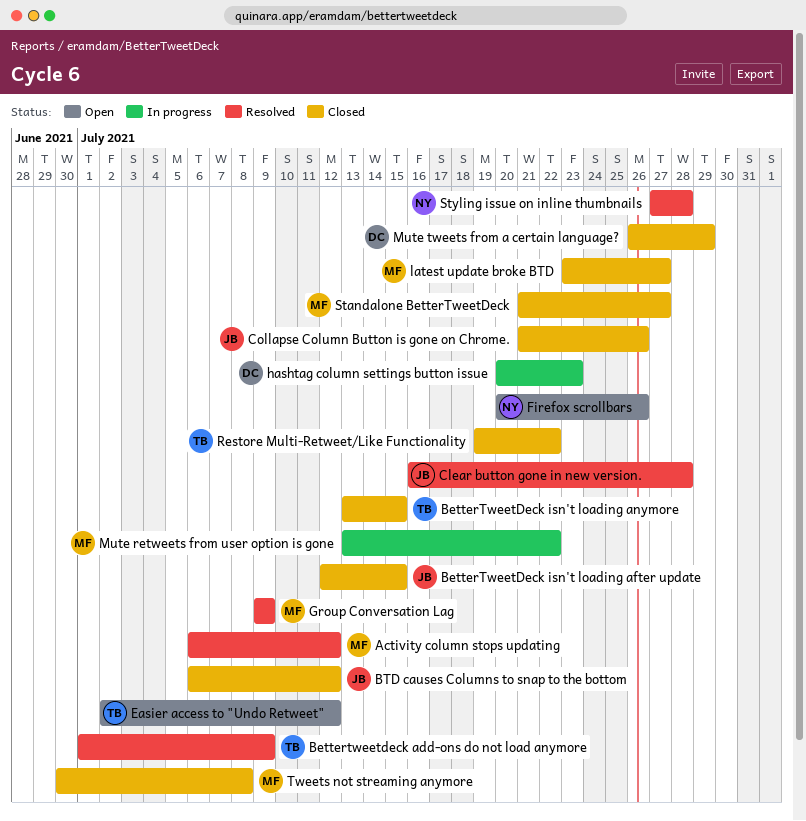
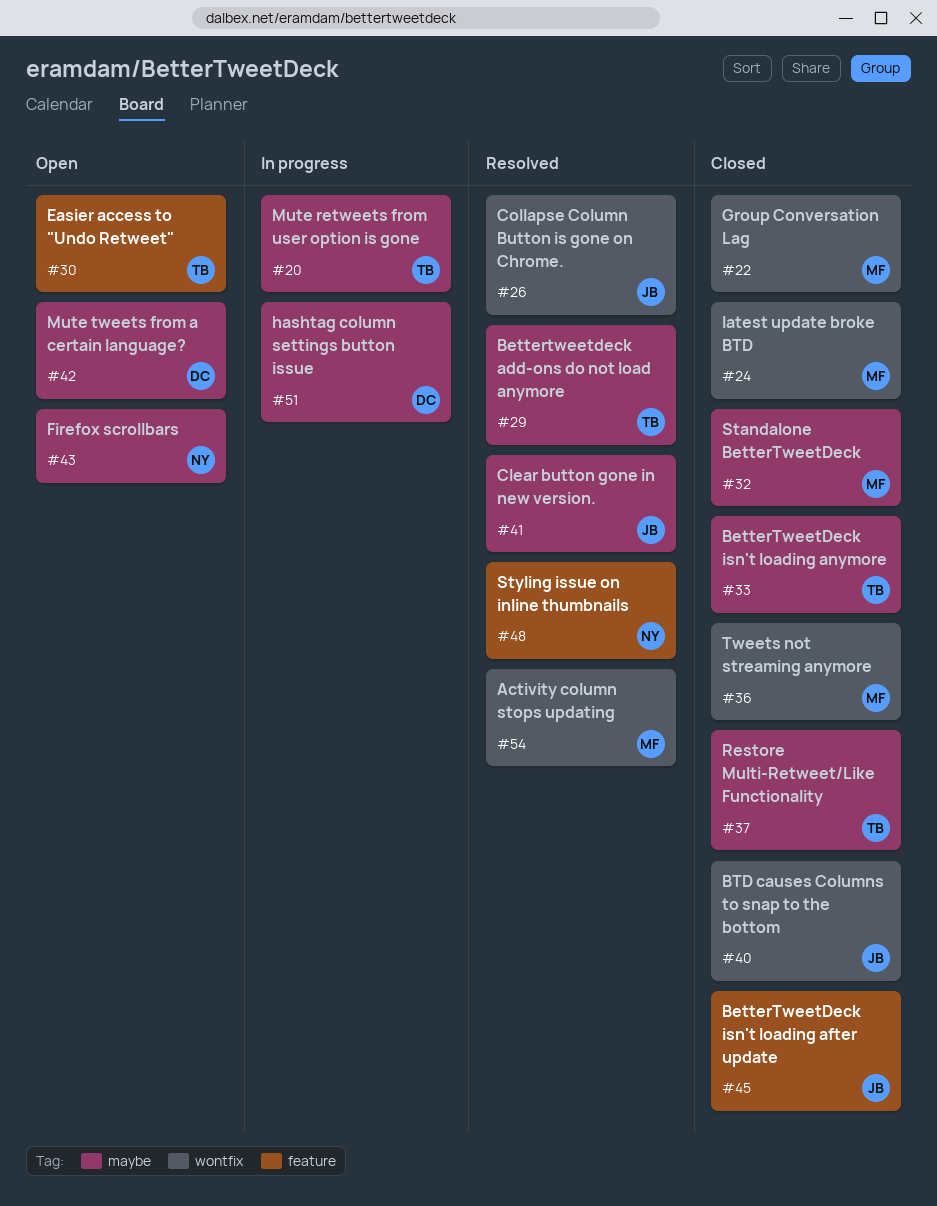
Collapse Column Button is gone on Chrome., status: Closed -> Resolved
Group Conversation Lag, status: Resolved -> Closed
Mute retweets from user option is gone, owner: MF -> TB
Mute tweets from a certain language?, status: Closed -> Open

